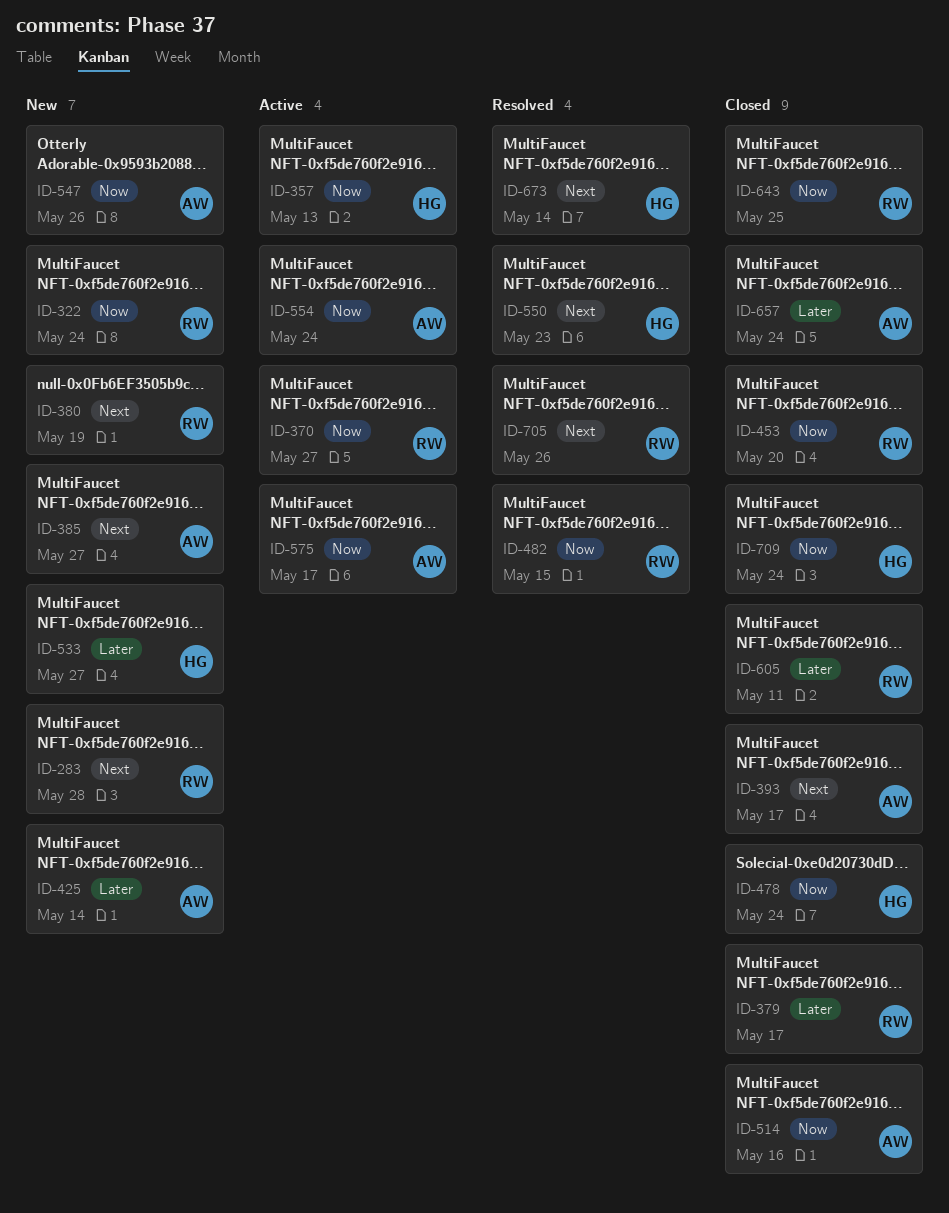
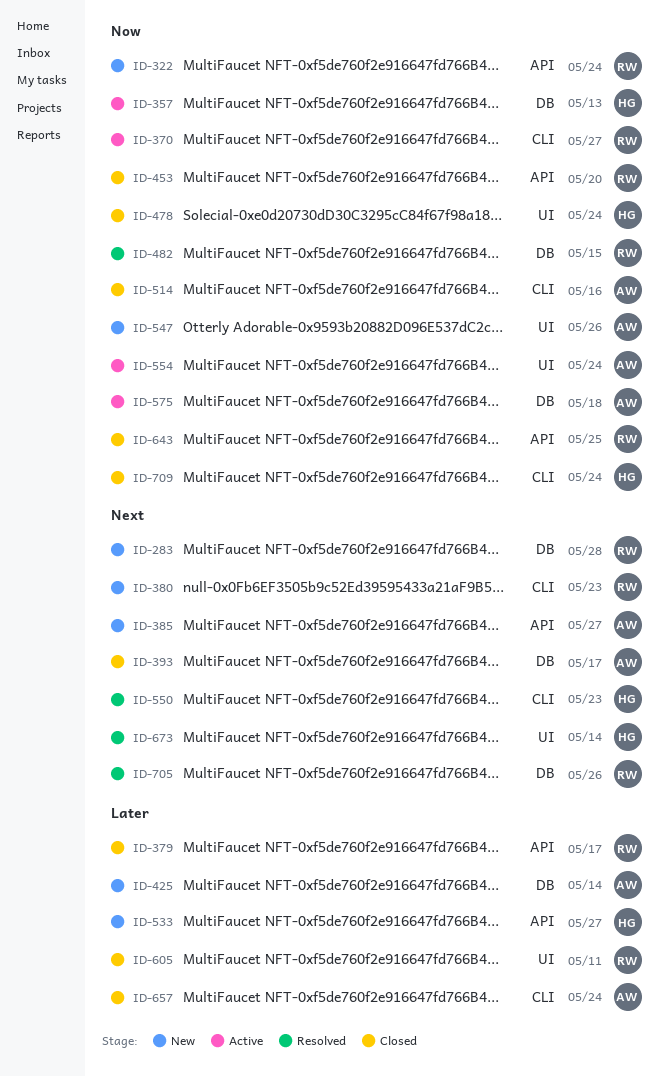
ID-380, due: May 19 -> May 23
ID-575, due: May 17 -> May 18

